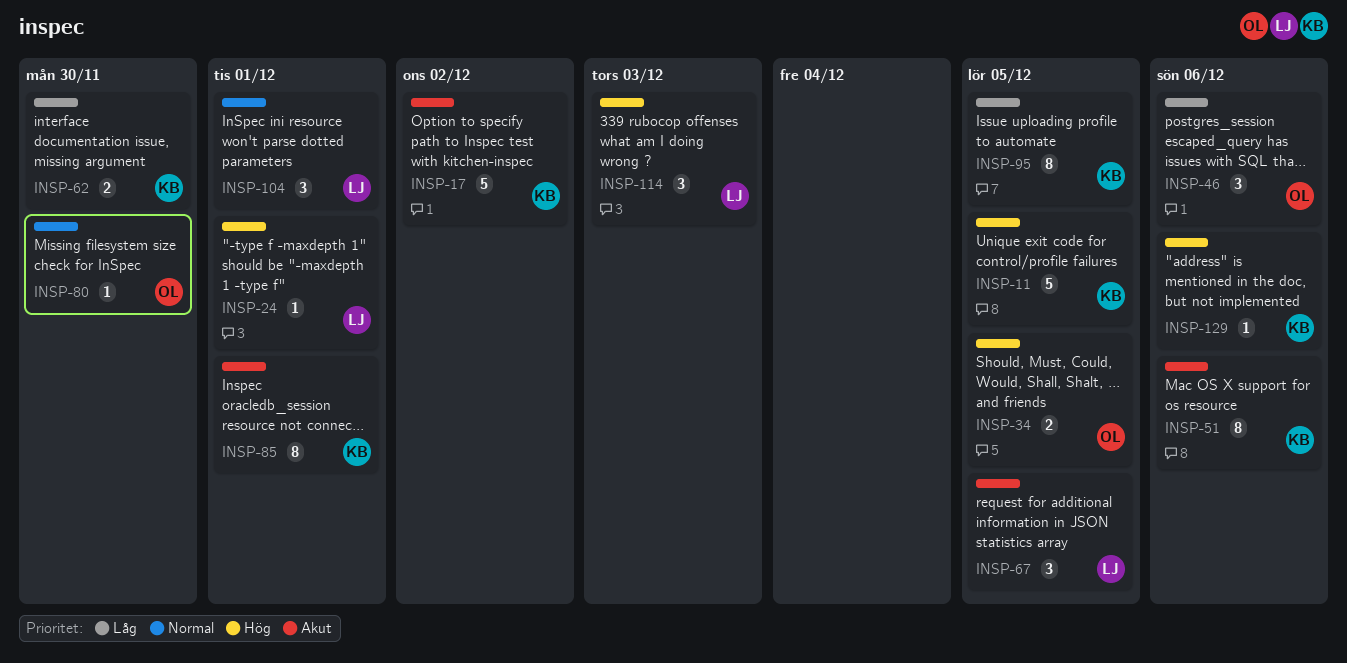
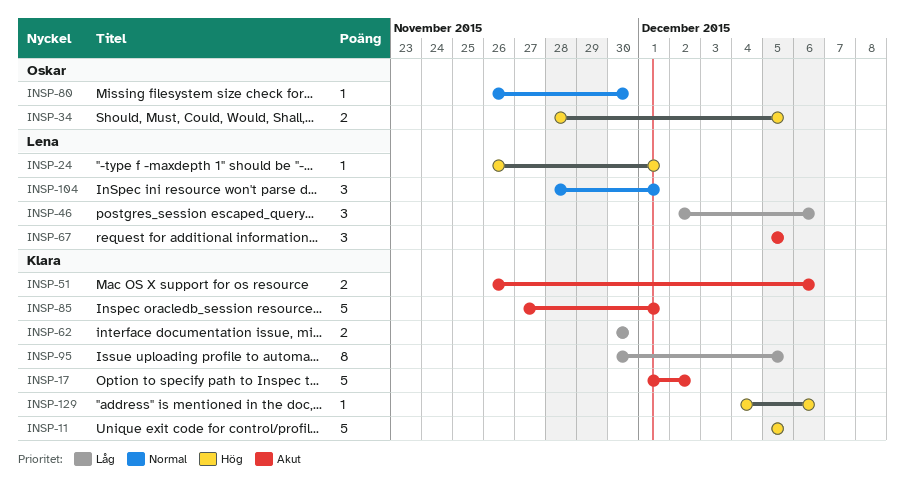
INSP-46, owner: Oskar -> Lena
INSP-51, estimate: 8 -> 2
INSP-85, estimate: 8 -> 5
INSP-114: present -> none

